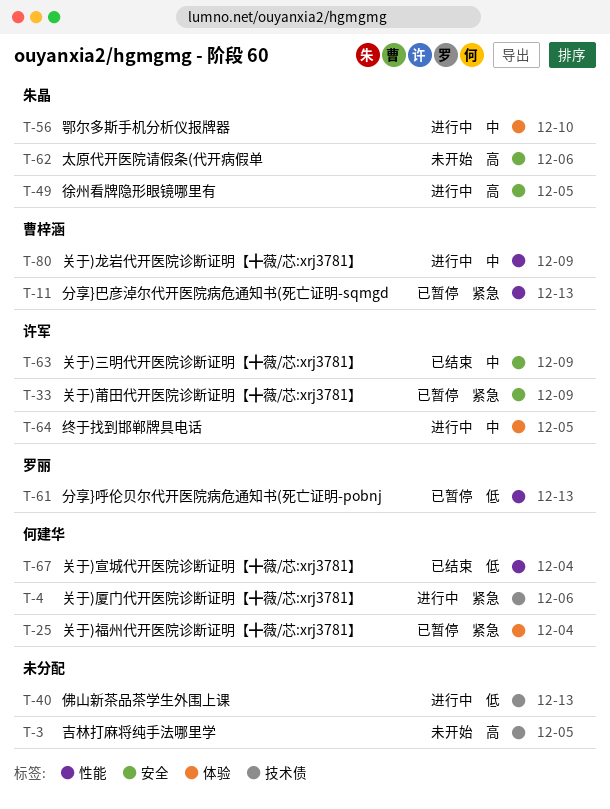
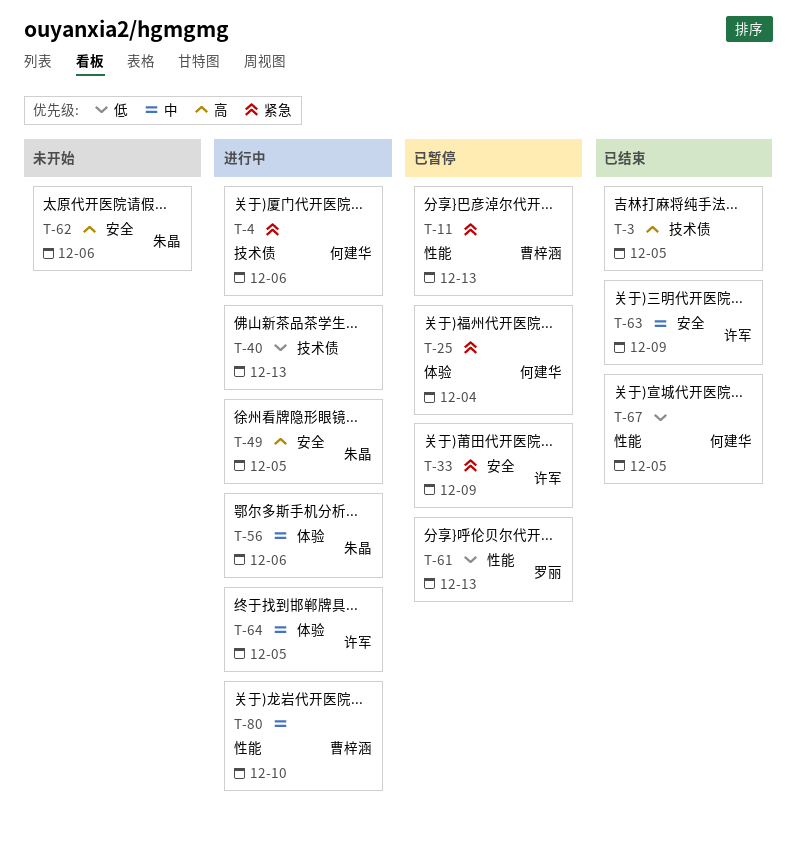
T-3, status: 未开始 -> 已结束
T-56, due: Dec 10 -> Dec 6
T-67, due: Dec 4 -> Dec 5
T-80, due: Dec 9 -> Dec 10

